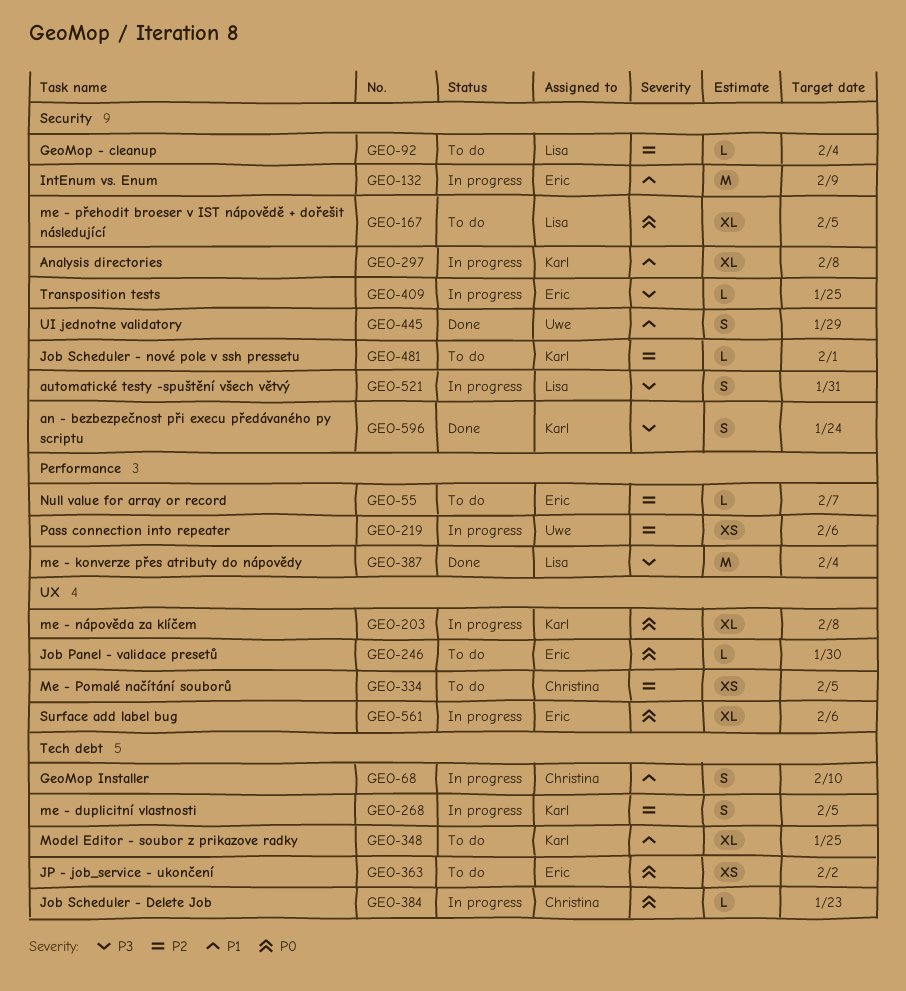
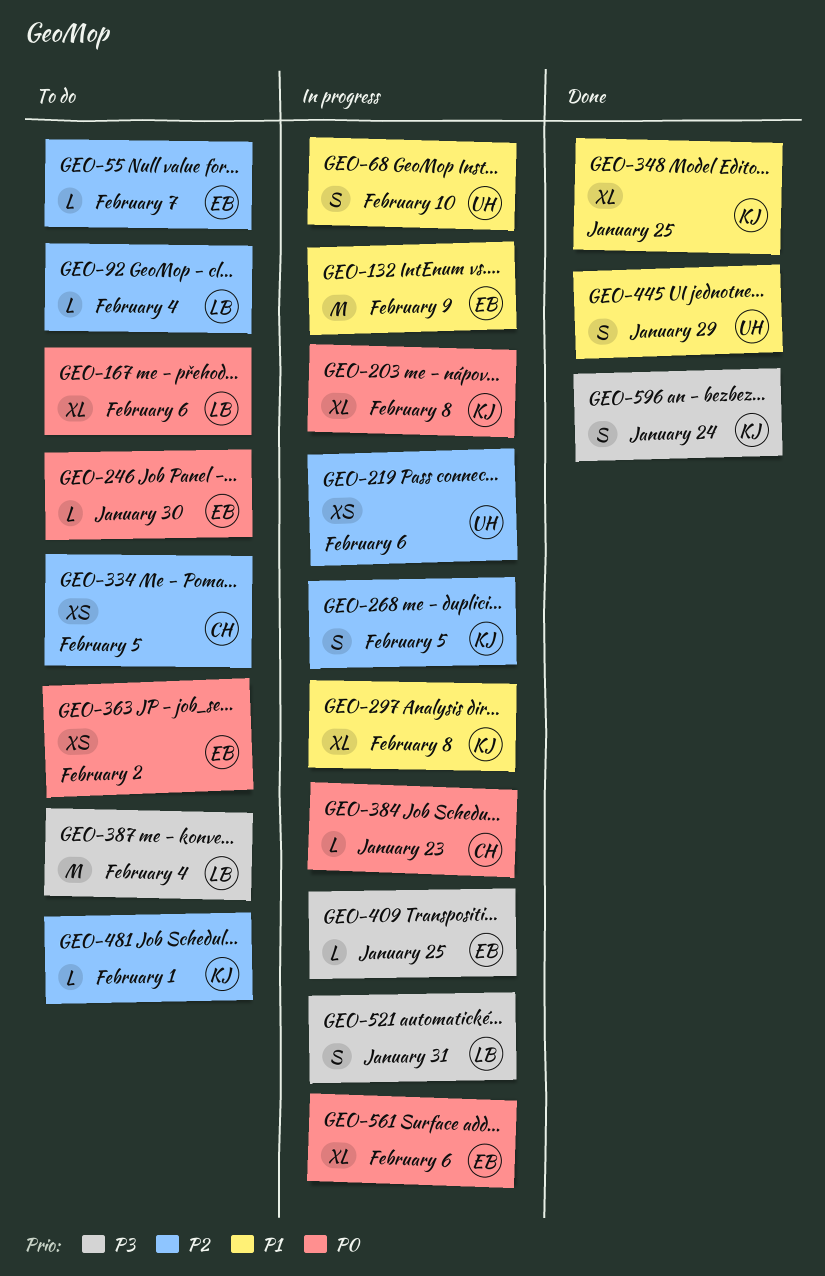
GEO-68, owner: Christina -> Uwe
GEO-167, due: Feb 5 -> Feb 6
GEO-348, status: To do -> Done
GEO-387, status: Done -> To do

